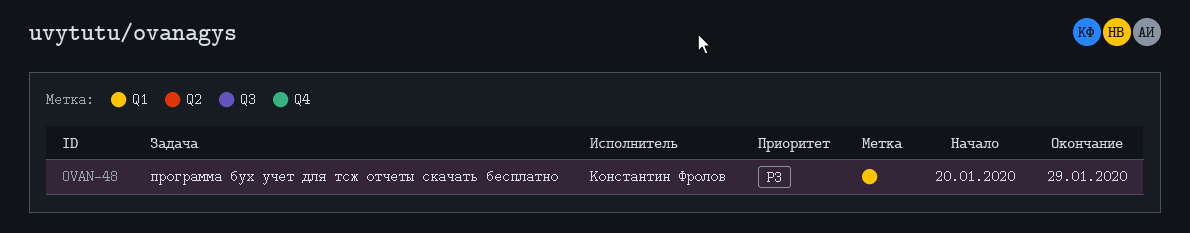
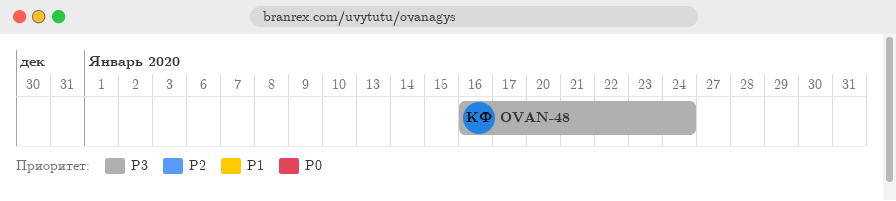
OVAN-48, start: Jan 20 -> Jan 16
OVAN-48, due: Jan 29 -> Jan 24

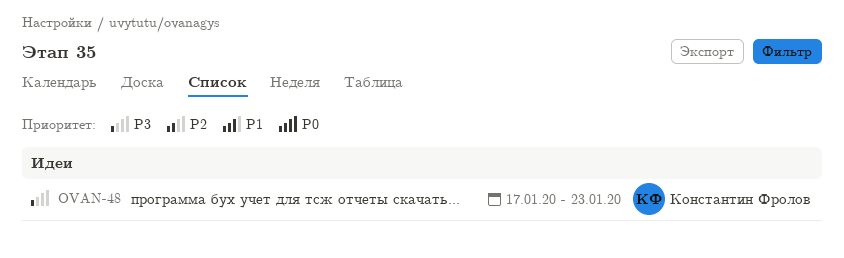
OVAN-48, start: Jan 16 -> Jan 17
OVAN-48, due: Jan 24 -> Jan 23

